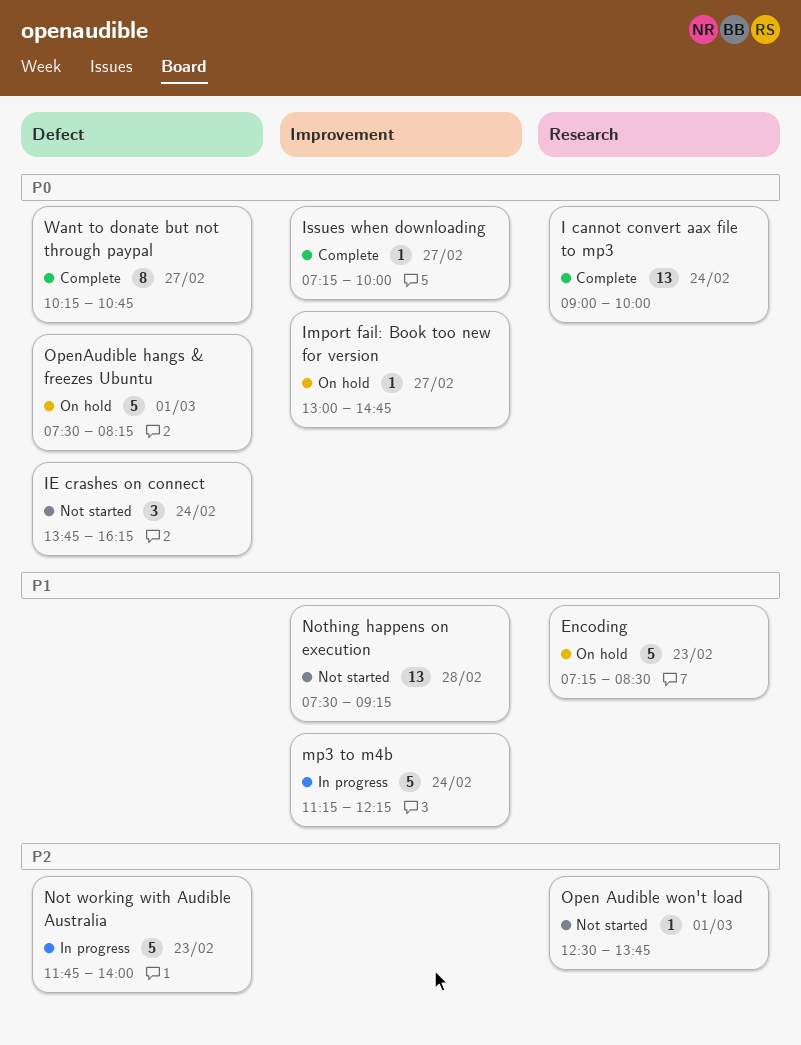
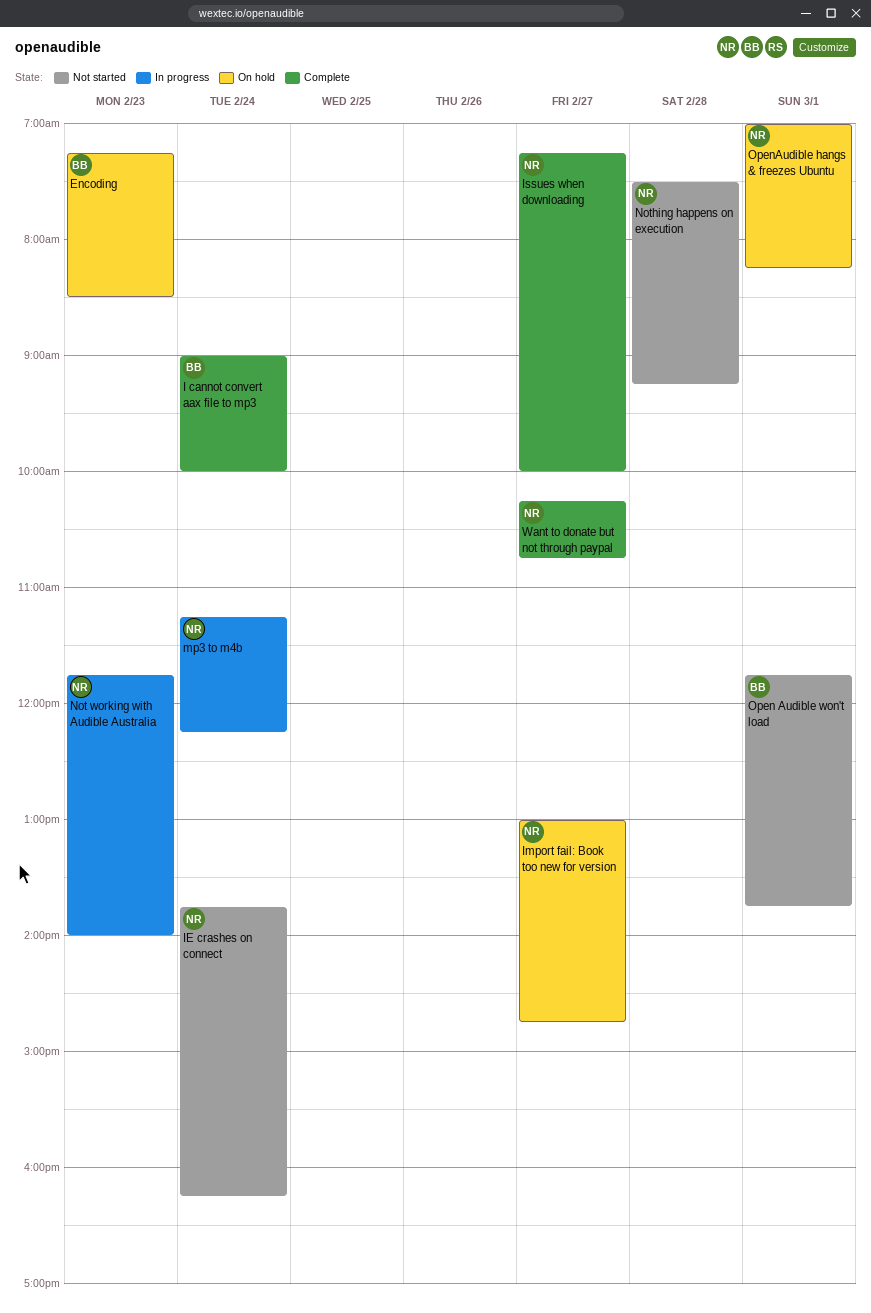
Open Audible won't load, begins: 12:30 -> 11:45
OpenAudible hangs & freezes Ubuntu, begins: 07:30 -> 07:00

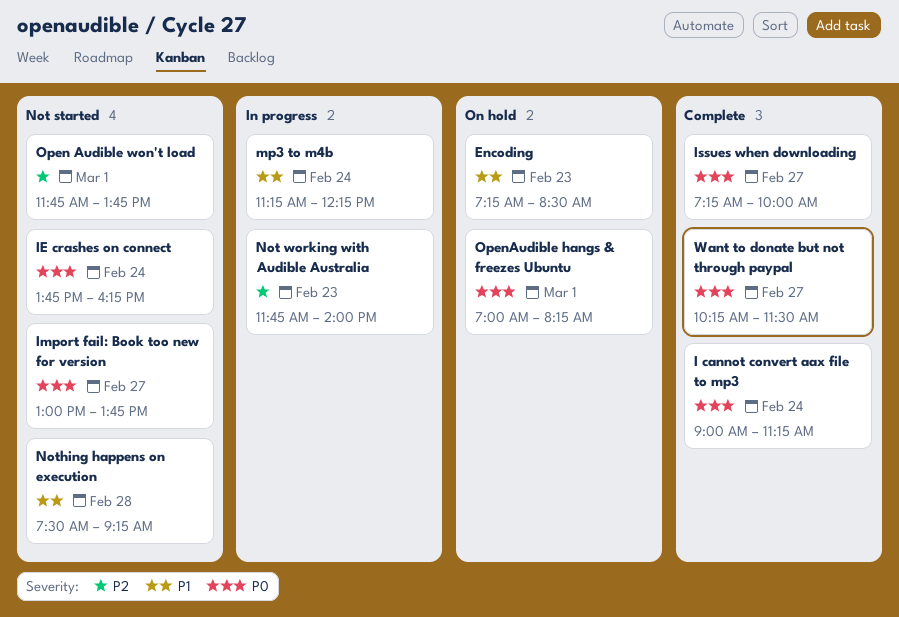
I cannot convert aax file to mp3, ends: 10:00 -> 11:15
Import fail: Book too new for version, status: On hold -> Not started
Import fail: Book too new for version, ends: 14:45 -> 13:45
Want to donate but not through paypal, ends: 10:45 -> 11:30

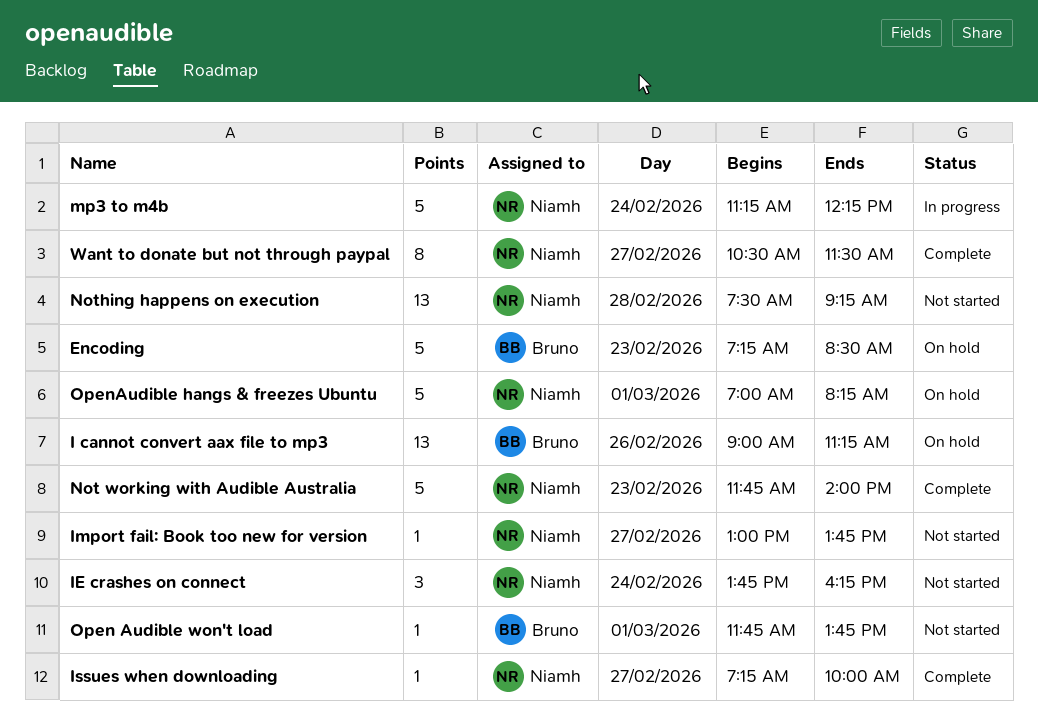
I cannot convert aax file to mp3, status: Complete -> On hold
I cannot convert aax file to mp3, day: Feb 24 -> Feb 26
Not working with Audible Australia, status: In progress -> Complete
Want to donate but not through paypal, begins: 10:15 -> 10:30

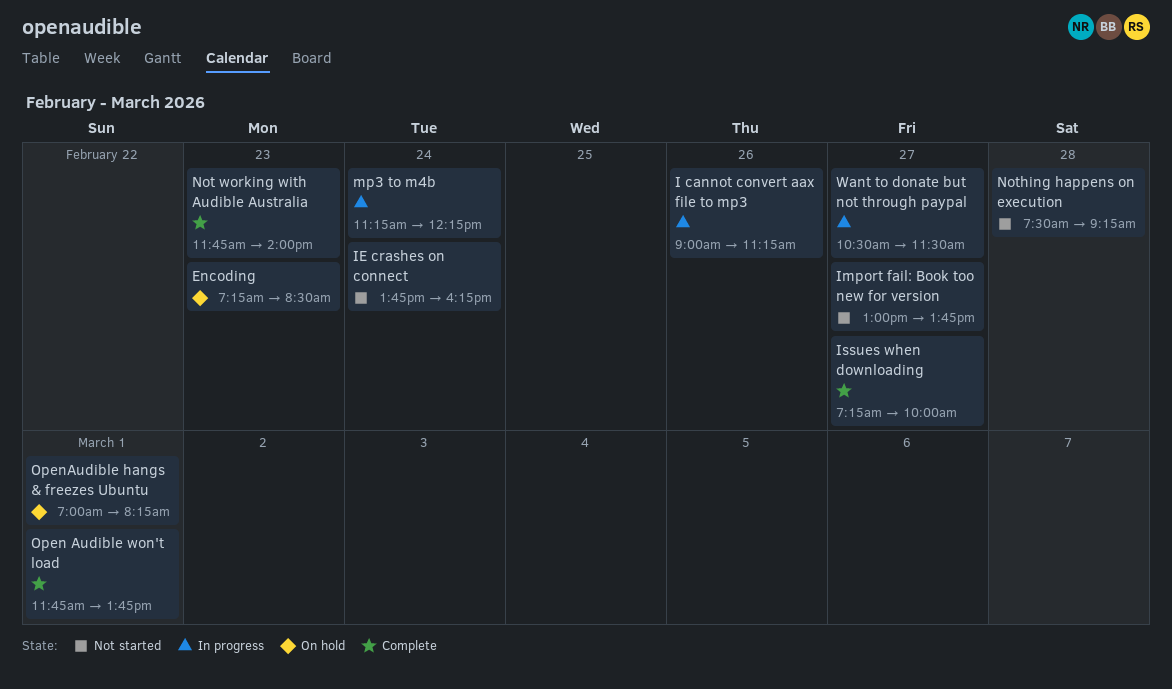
I cannot convert aax file to mp3, status: On hold -> In progress
Open Audible won't load, status: Not started -> Complete
Want to donate but not through paypal, status: Complete -> In progress

